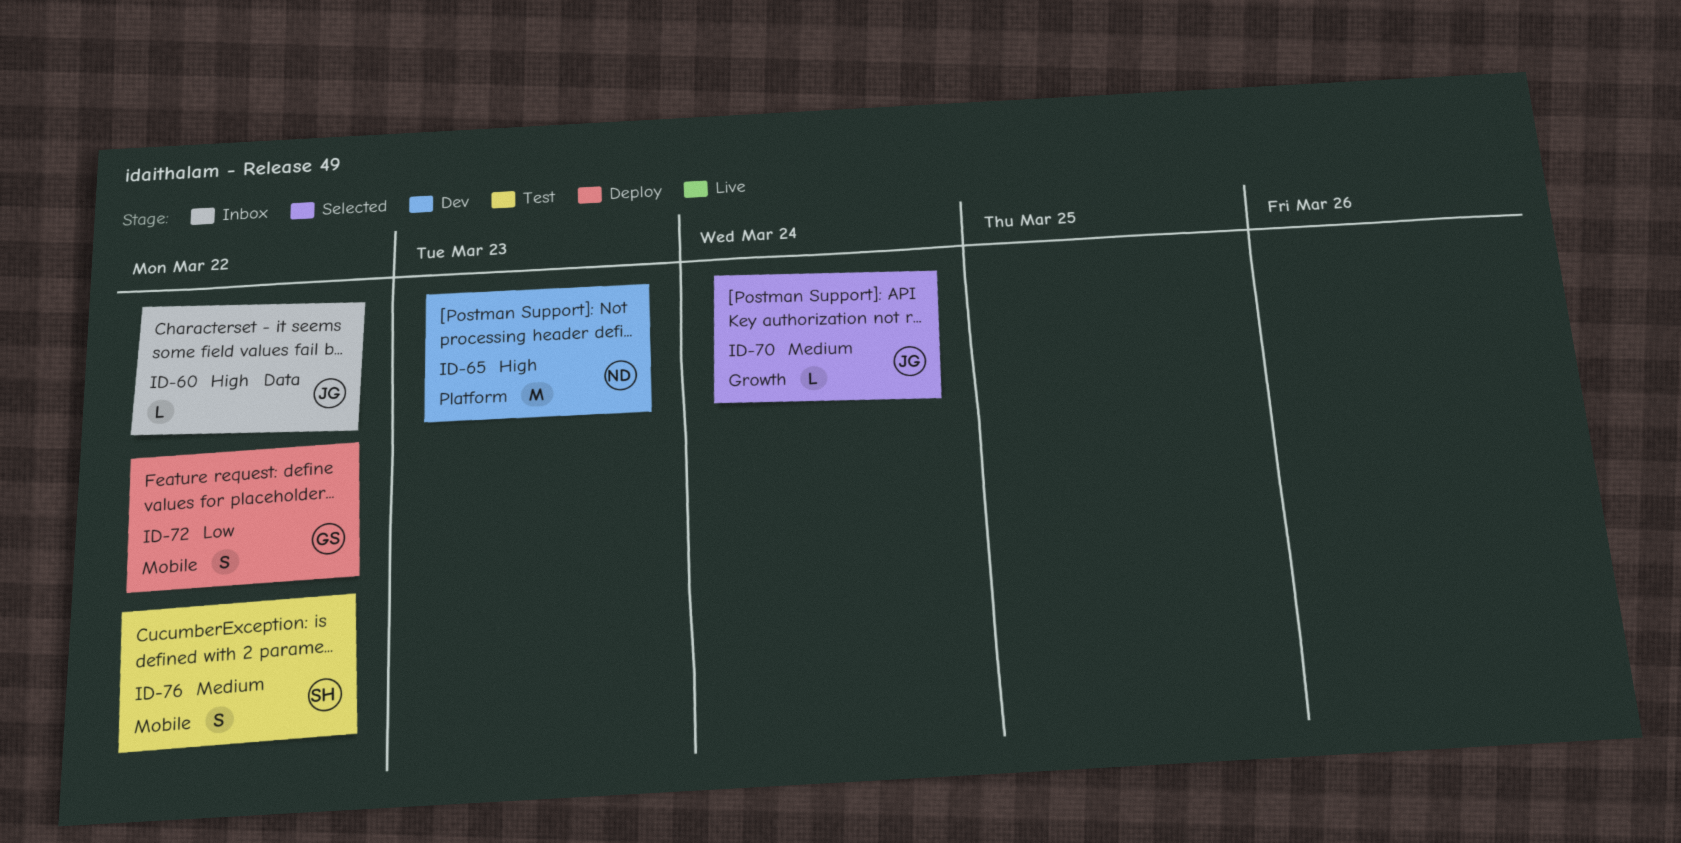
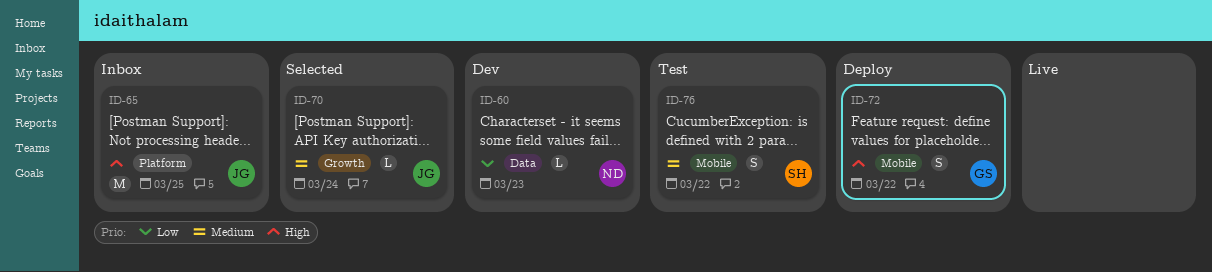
ID-60, status: Inbox -> Dev
ID-60, owner: JG -> ND
ID-60, priority: High -> Low
ID-60, due: Mar 22 -> Mar 23
ID-65, status: Dev -> Inbox
ID-65, owner: ND -> JG
ID-65, due: Mar 23 -> Mar 25
ID-72, priority: Low -> High

